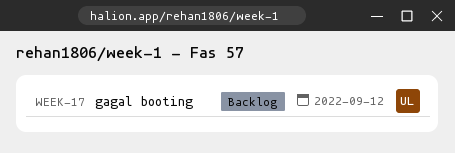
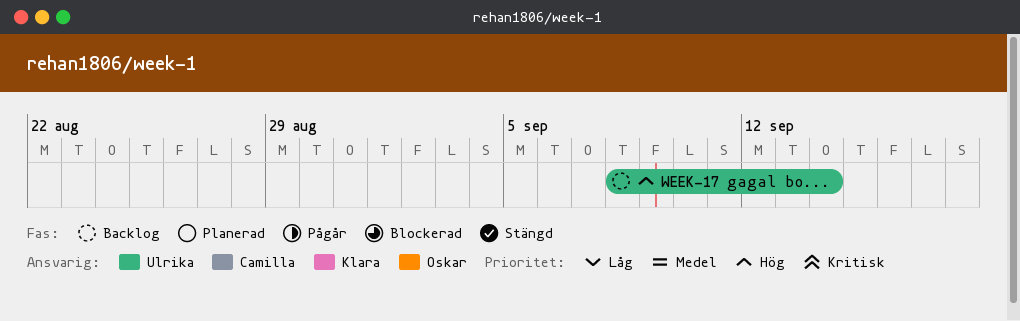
WEEK-17, due: Sep 12 -> Sep 14

